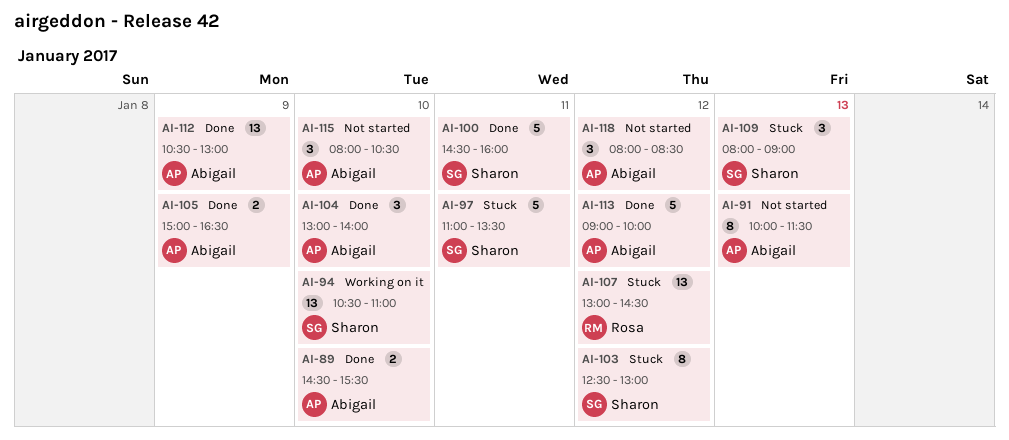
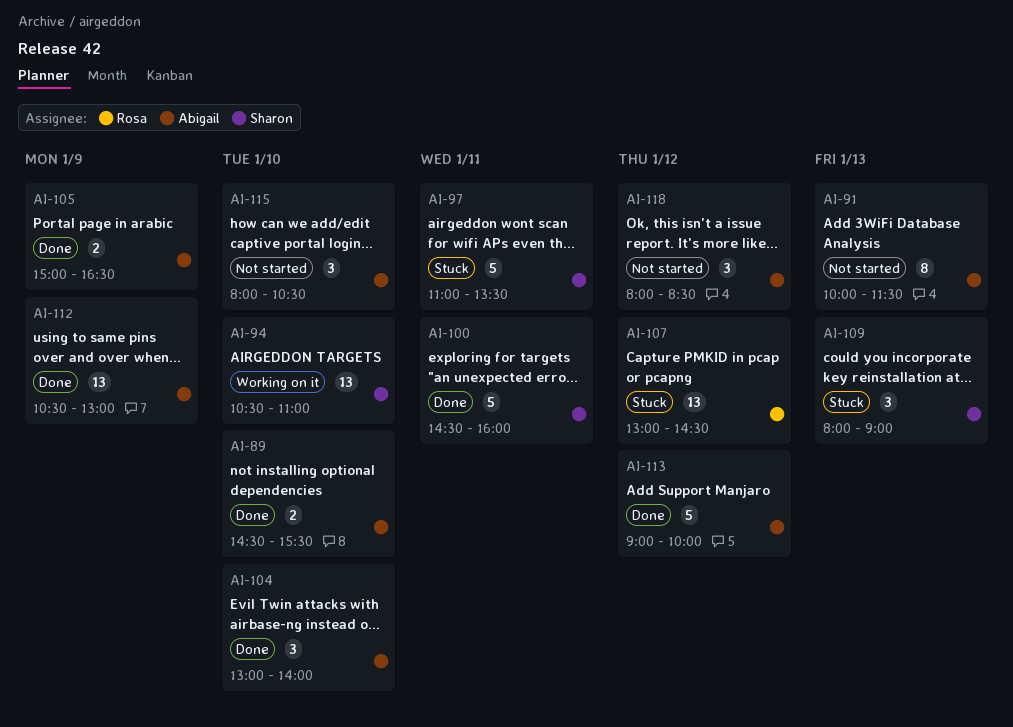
AI-103: present -> none

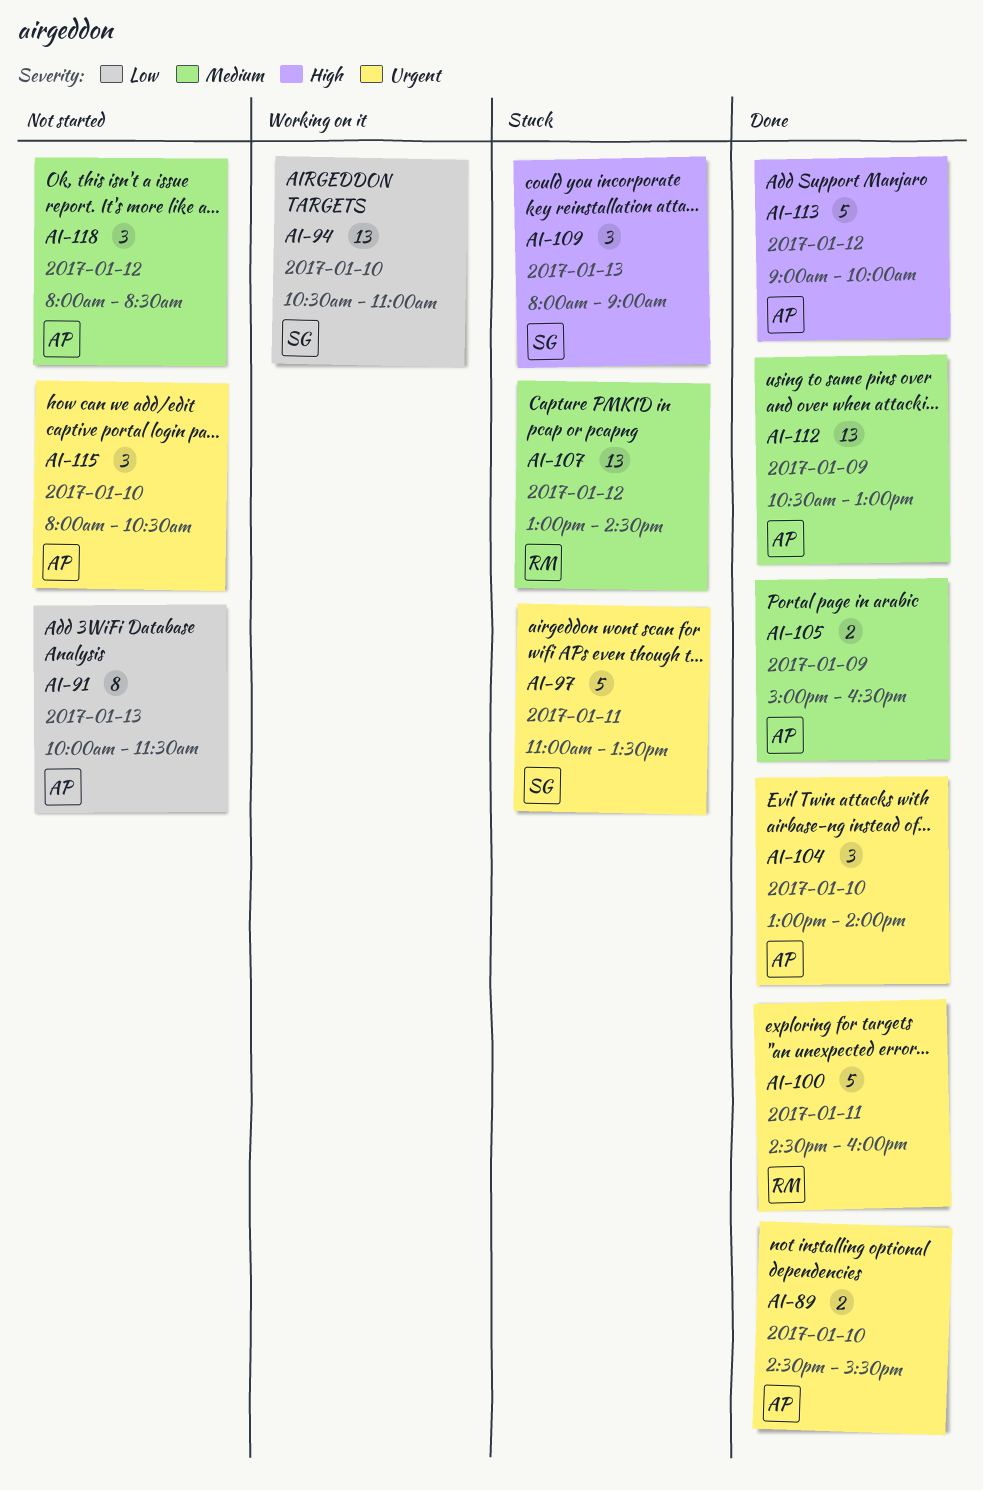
AI-100, owner: Sharon -> Rosa

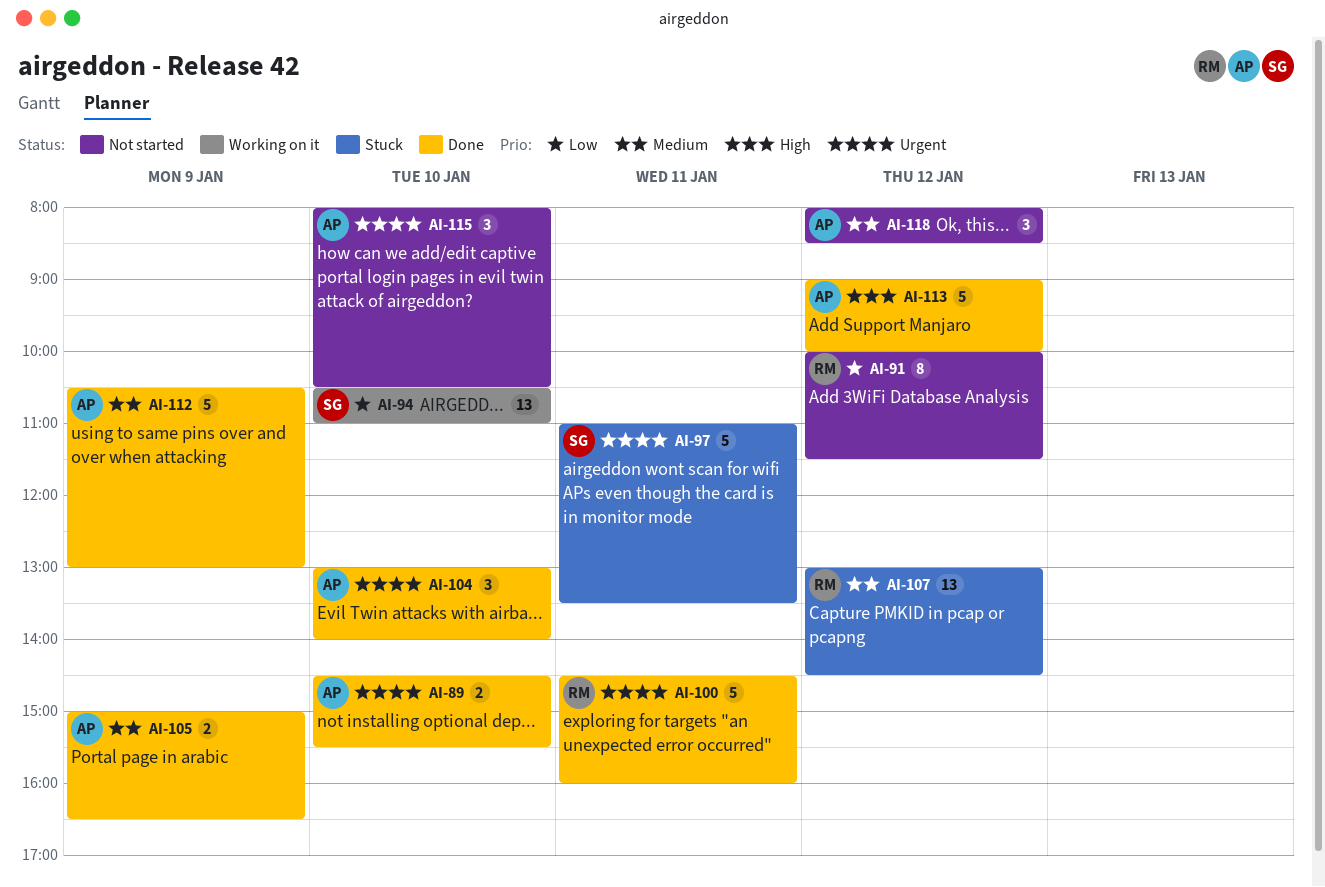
AI-91, owner: AP -> RM
AI-91, day: Jan 13 -> Jan 12
AI-109: present -> none
AI-112, estimate: 13 -> 5

